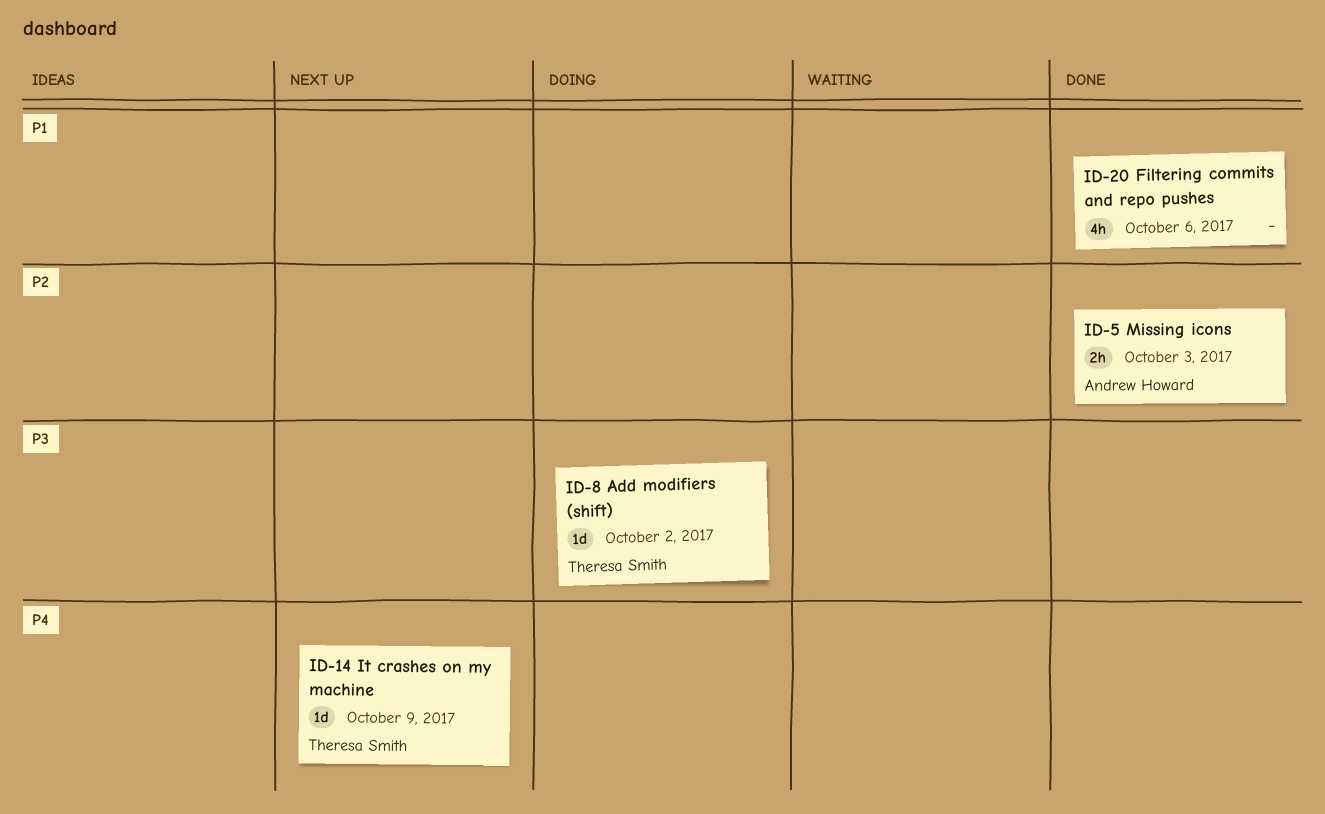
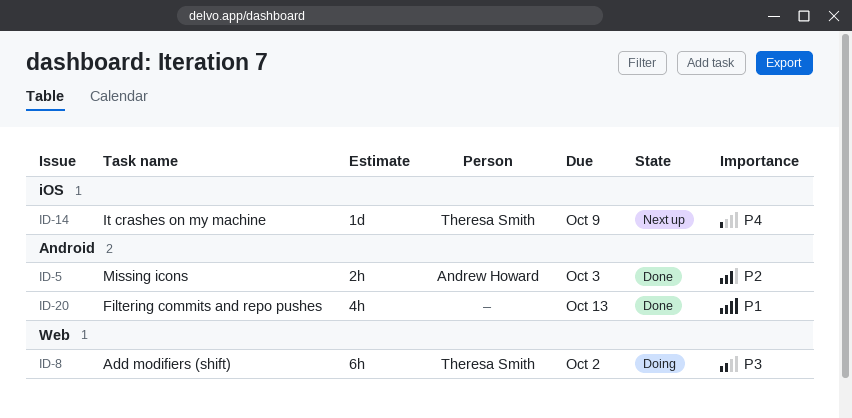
ID-8, estimate: 1d -> 6h
ID-20, due: Oct 6 -> Oct 13

